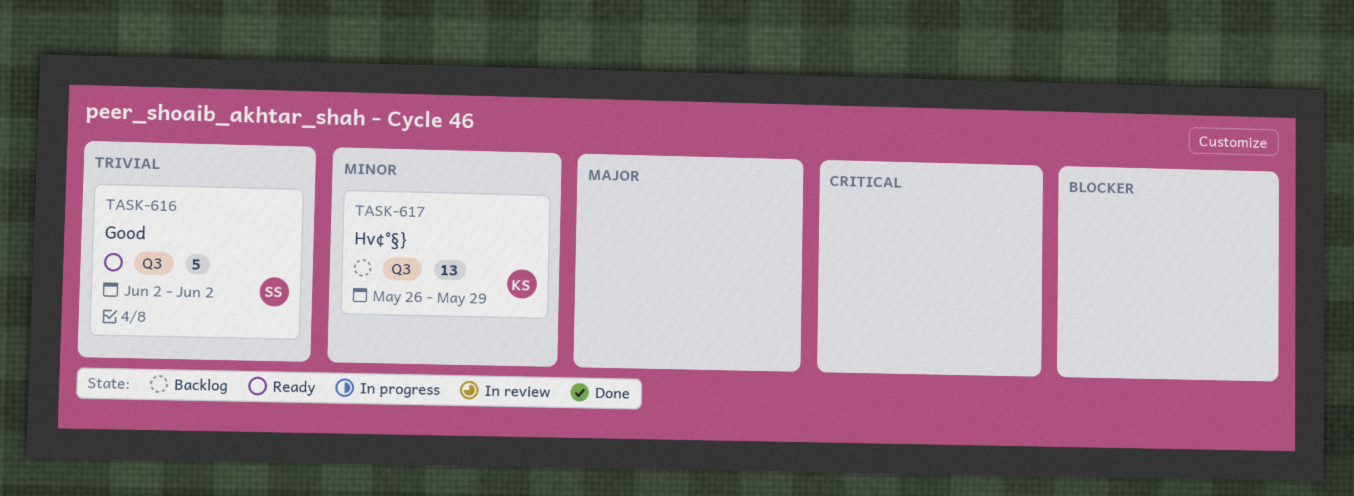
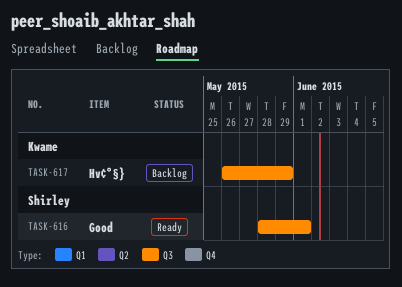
TASK-616, start: Jun 2 -> May 28
TASK-616, due: Jun 2 -> Jun 1

